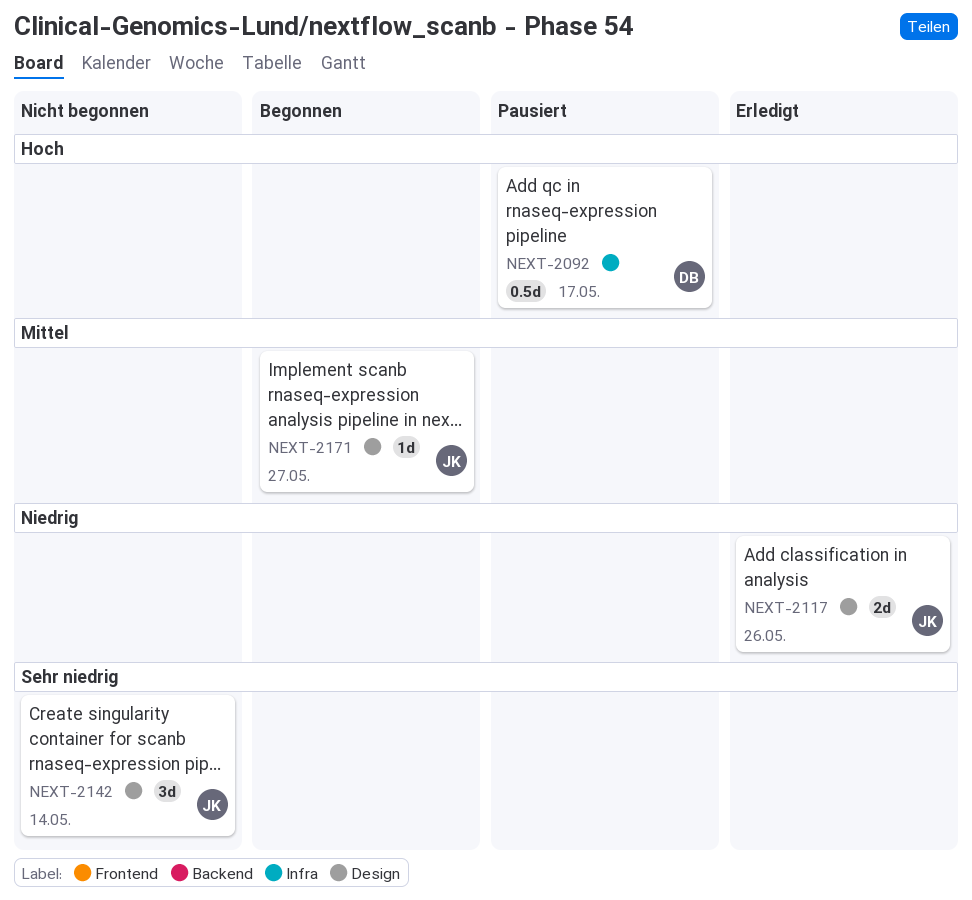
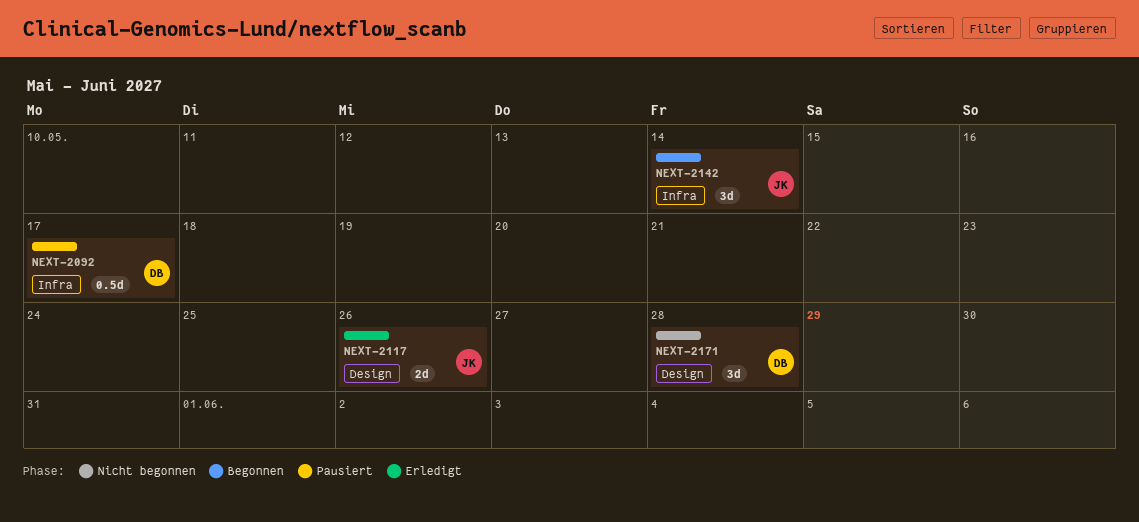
NEXT-2142, status: Nicht begonnen -> Begonnen
NEXT-2142, label: Design -> Infra
NEXT-2171, status: Begonnen -> Nicht begonnen
NEXT-2171, owner: JK -> DB
NEXT-2171, estimate: 1d -> 3d
NEXT-2171, due: May 27 -> May 28

